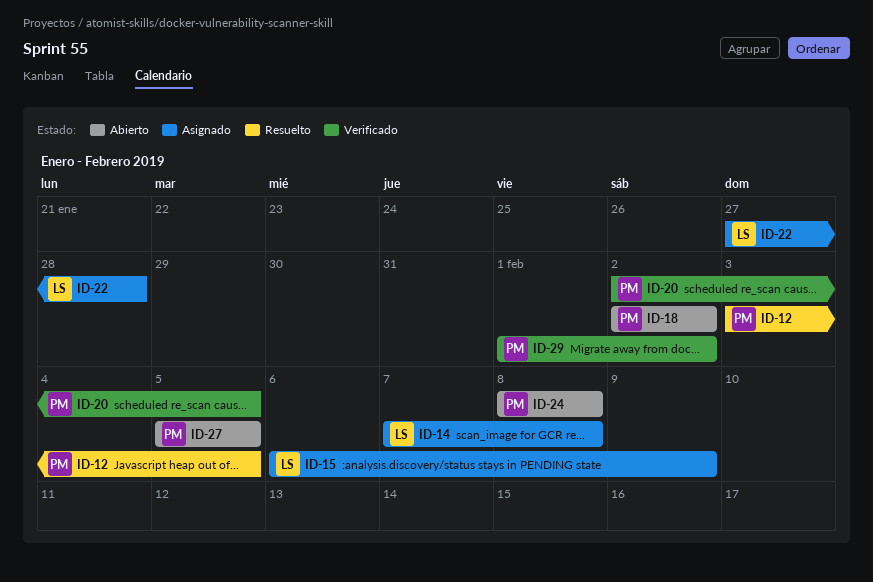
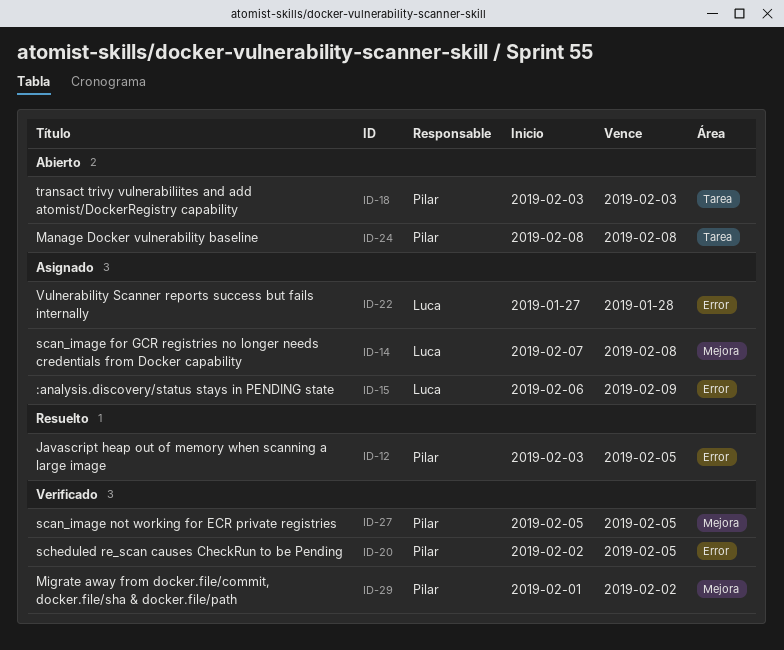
ID-18, start: Feb 2 -> Feb 3
ID-18, due: Feb 2 -> Feb 3
ID-27, status: Abierto -> Verificado

